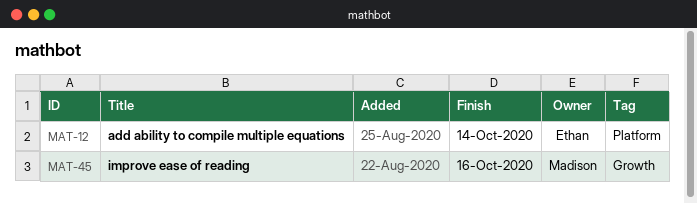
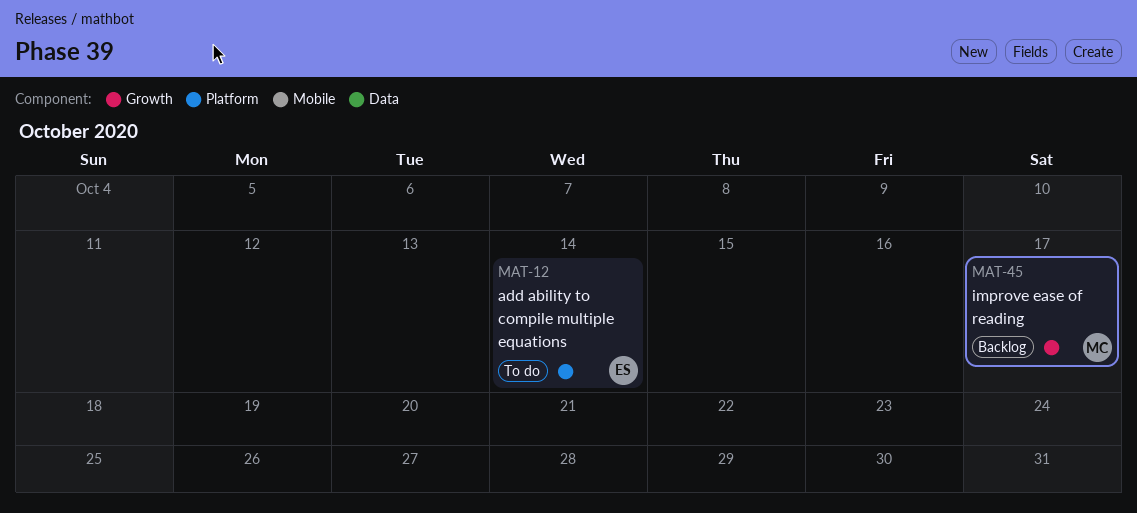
MAT-45, due: Oct 16 -> Oct 17

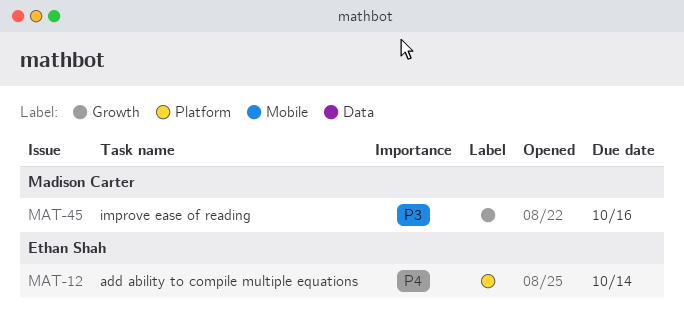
MAT-45, due: Oct 17 -> Oct 16

